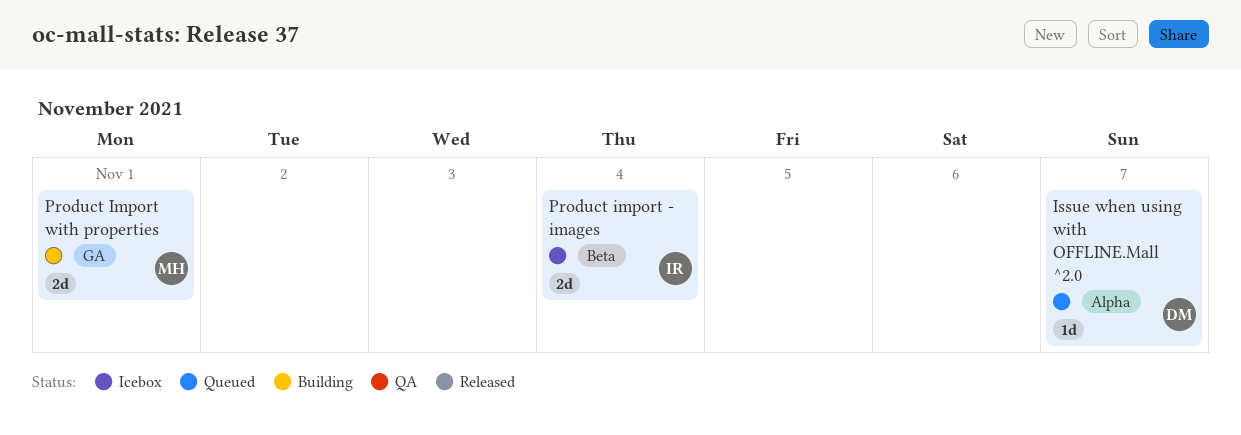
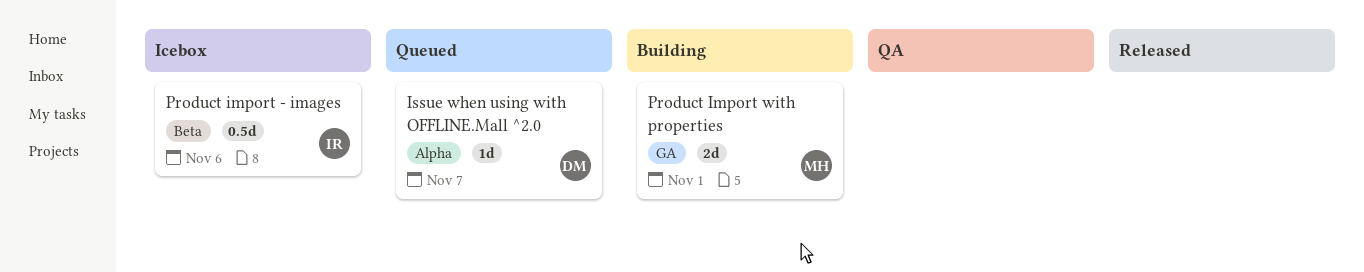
Product import - images, estimate: 2d -> 0.5d
Product import - images, due: Nov 4 -> Nov 6

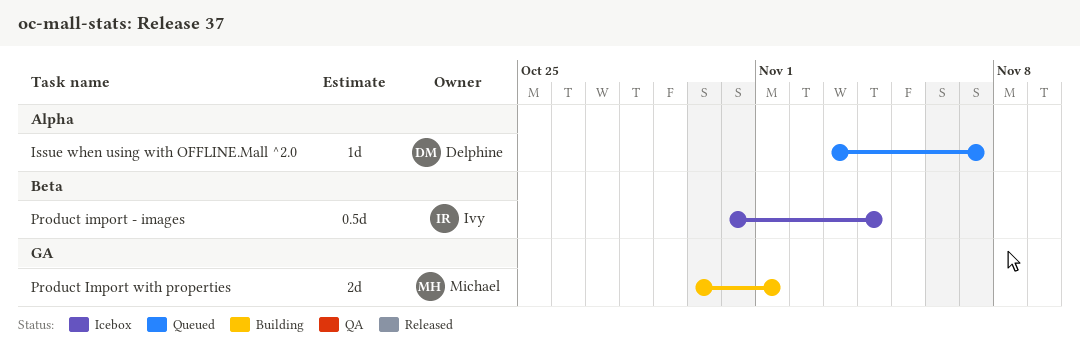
Product import - images, due: Nov 6 -> Nov 4

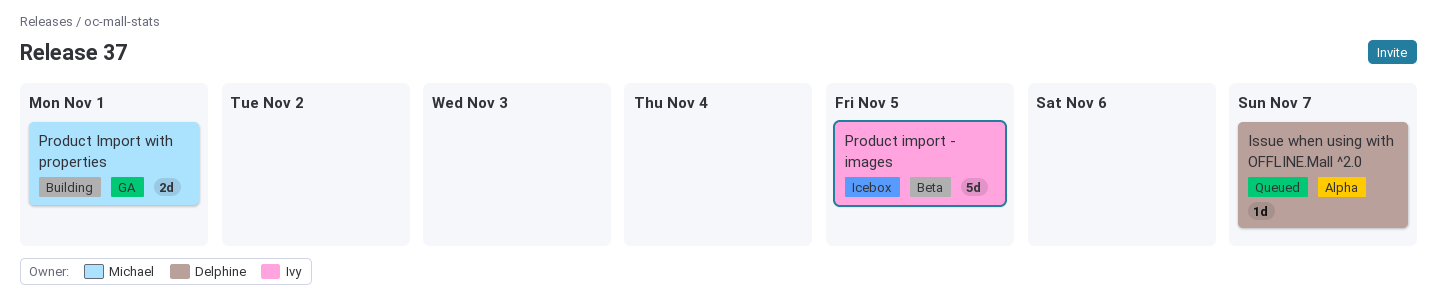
Product import - images, estimate: 0.5d -> 5d
Product import - images, due: Nov 4 -> Nov 5

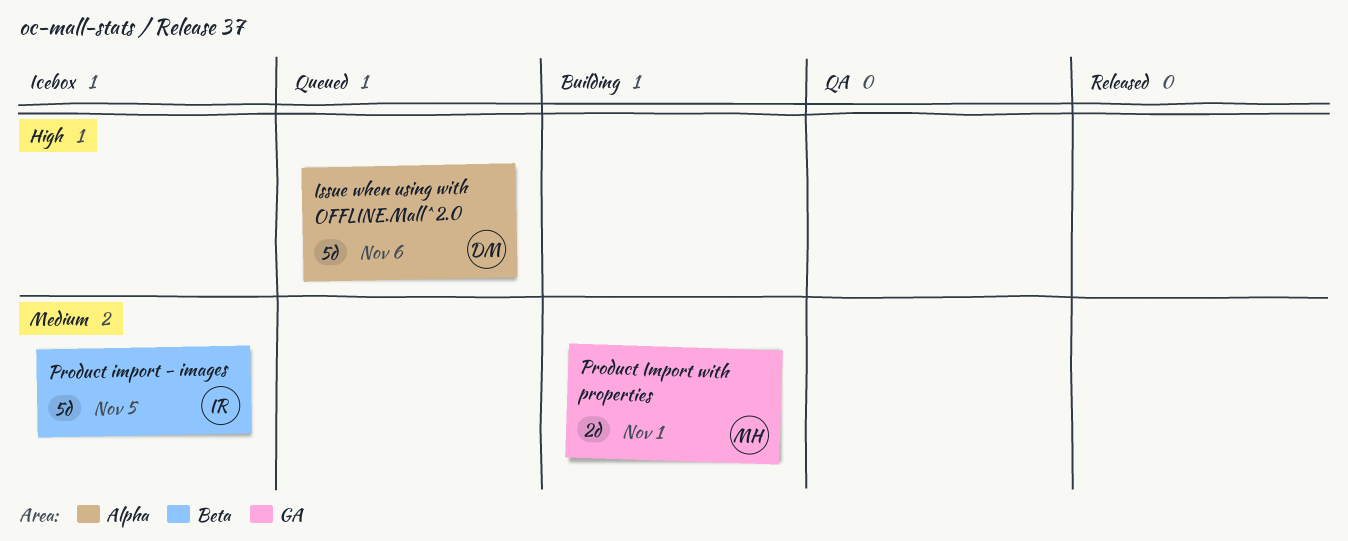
Issue when using with OFFLINE.Mall ^2.0, estimate: 1d -> 5d
Issue when using with OFFLINE.Mall ^2.0, due: Nov 7 -> Nov 6

